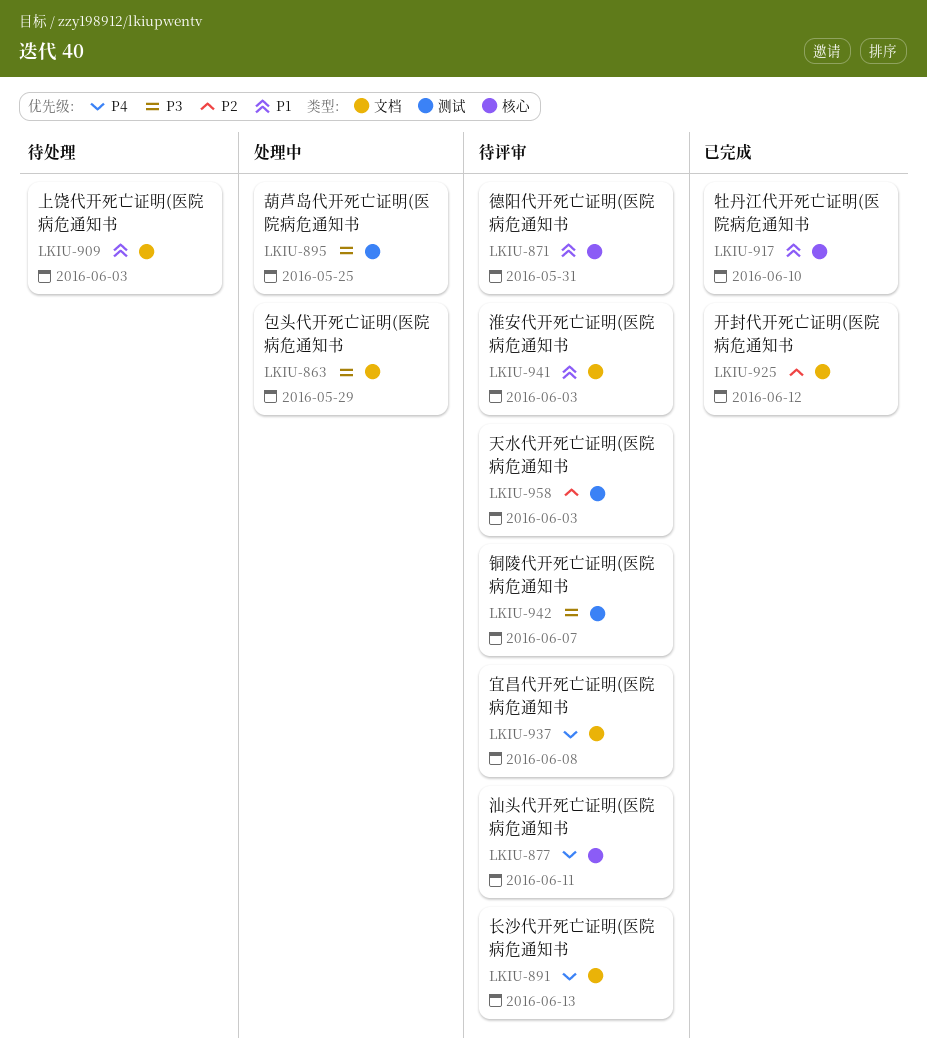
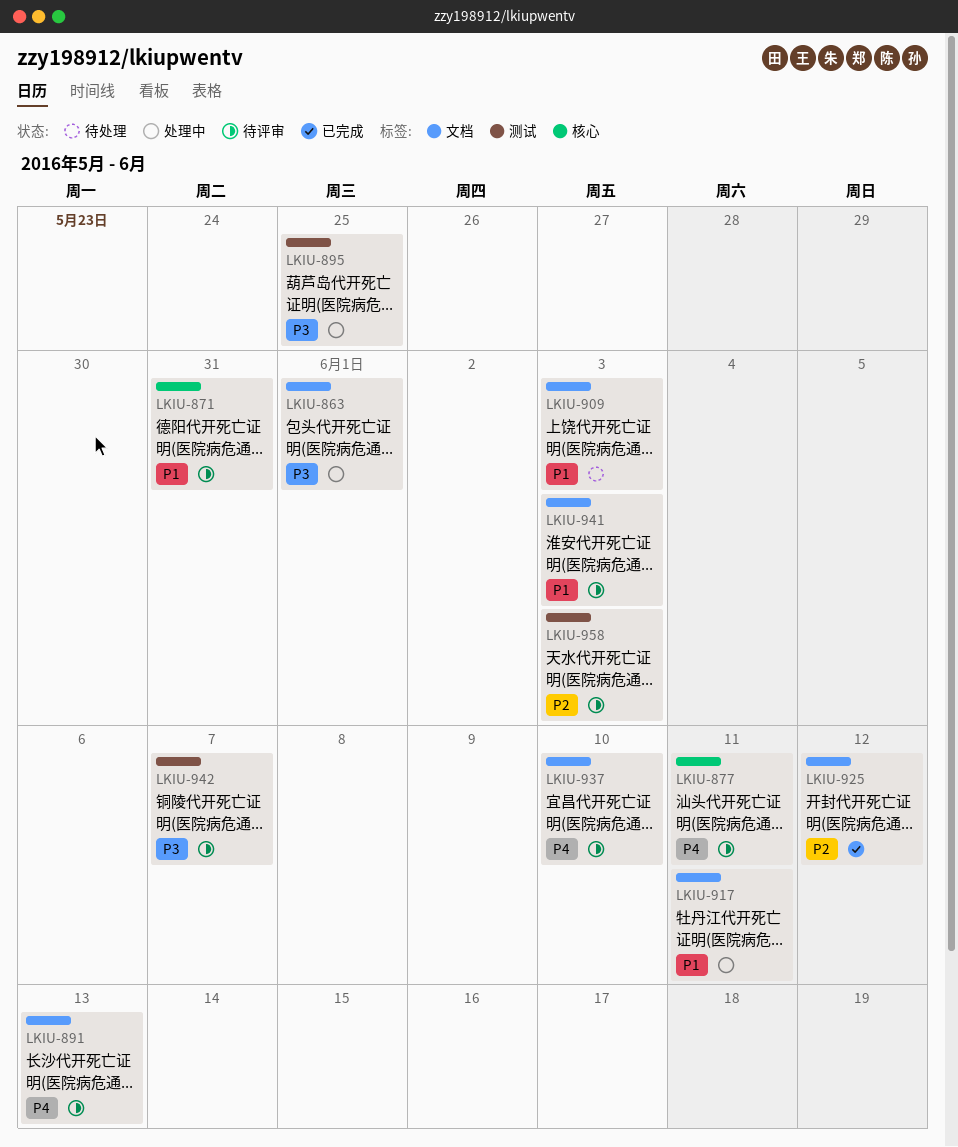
LKIU-863, due: May 29 -> Jun 1
LKIU-917, status: 已完成 -> 处理中
LKIU-917, label: 核心 -> 文档
LKIU-917, due: Jun 10 -> Jun 11
LKIU-937, due: Jun 8 -> Jun 10

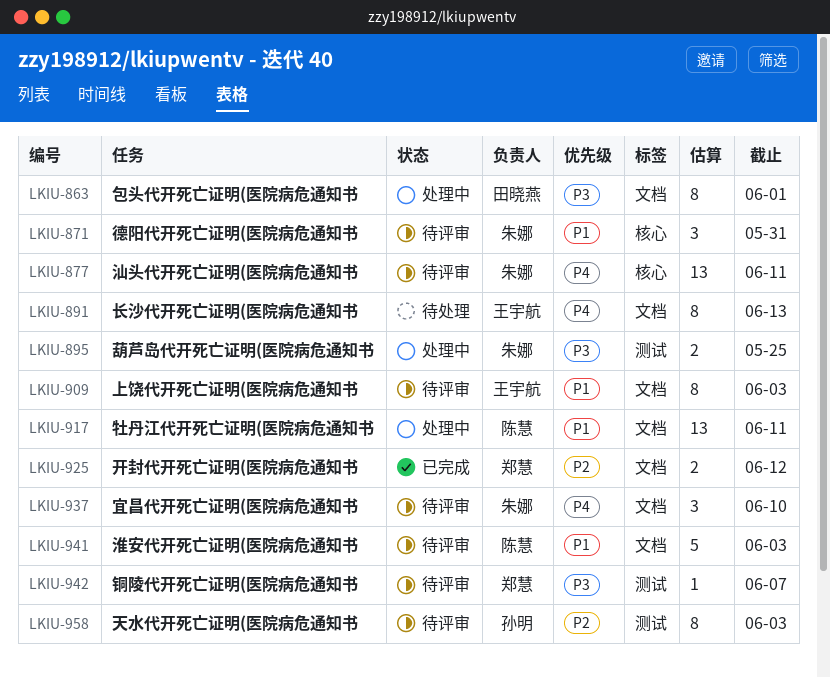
LKIU-891, status: 待评审 -> 待处理
LKIU-909, status: 待处理 -> 待评审

